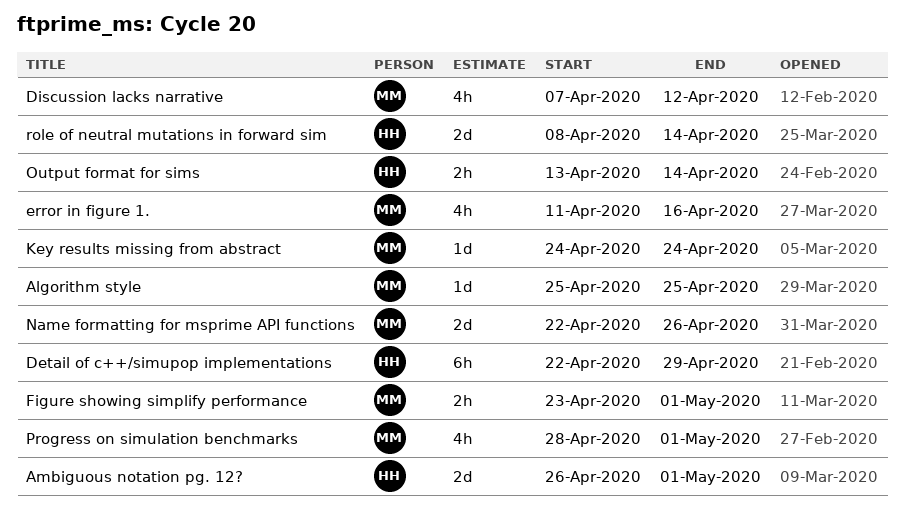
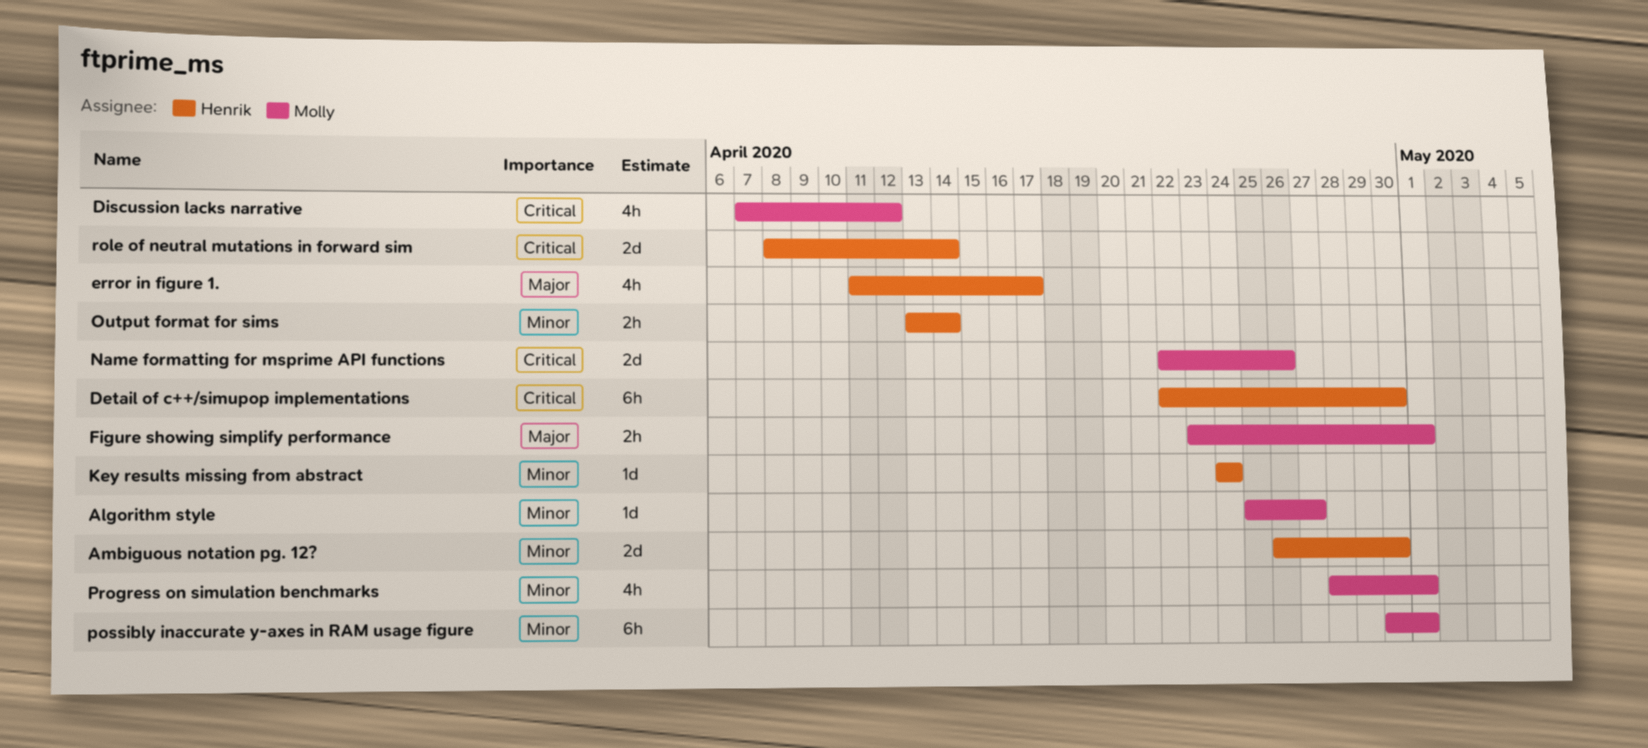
Algorithm style, due: Apr 25 -> Apr 27
Ambiguous notation pg. 12?, due: May 1 -> Apr 30
Detail of c++/simupop implementations, due: Apr 29 -> Apr 30
error in figure 1., owner: Molly -> Henrik
error in figure 1., due: Apr 16 -> Apr 17
Key results missing from abstract, owner: Molly -> Henrik
possibly inaccurate y-axes in RAM usage figure: none -> present

